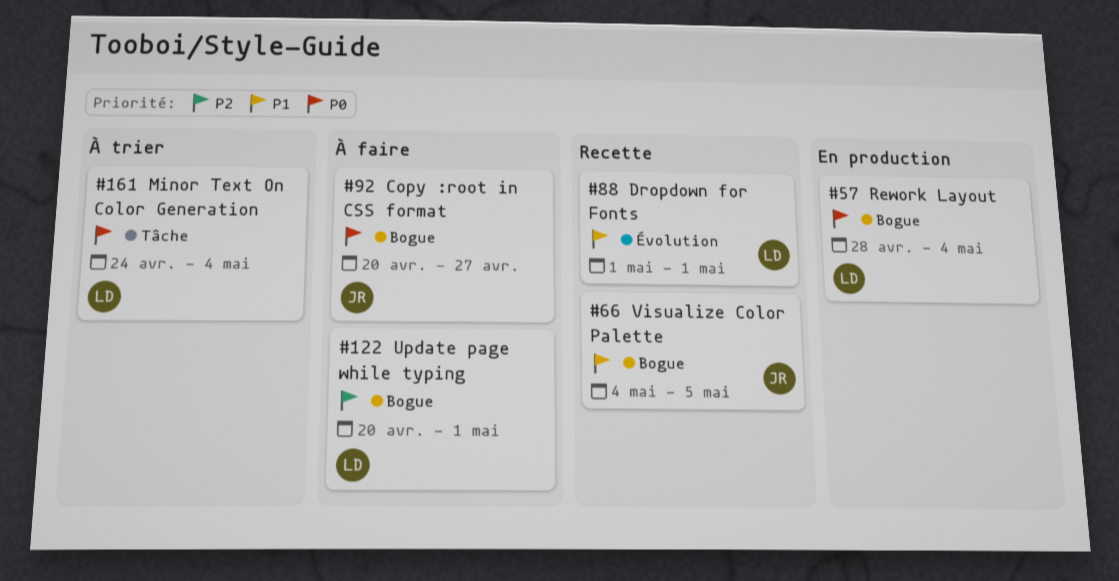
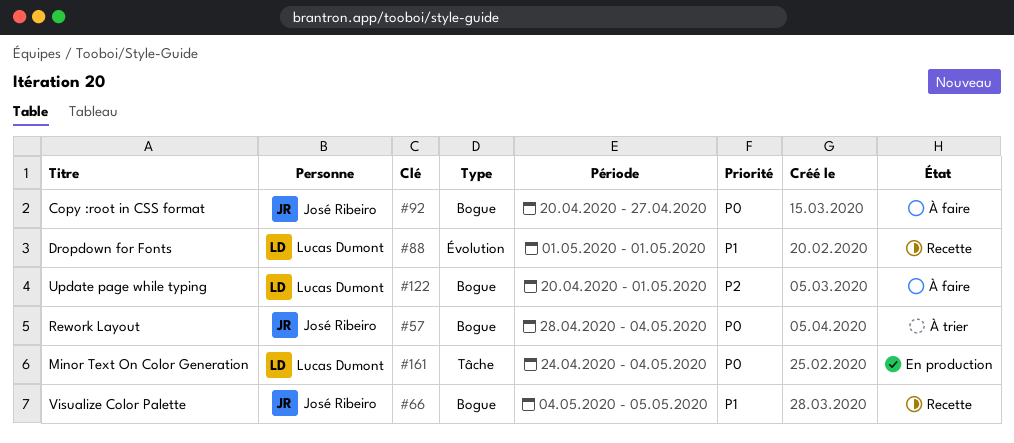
#57, status: En production -> À trier
#57, owner: Lucas Dumont -> José Ribeiro
#161, status: À trier -> En production

